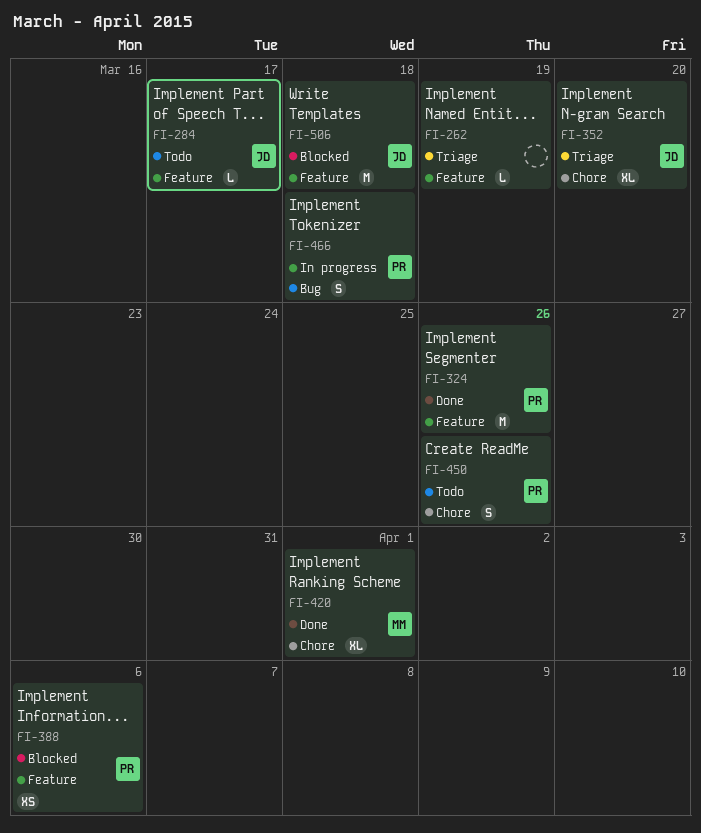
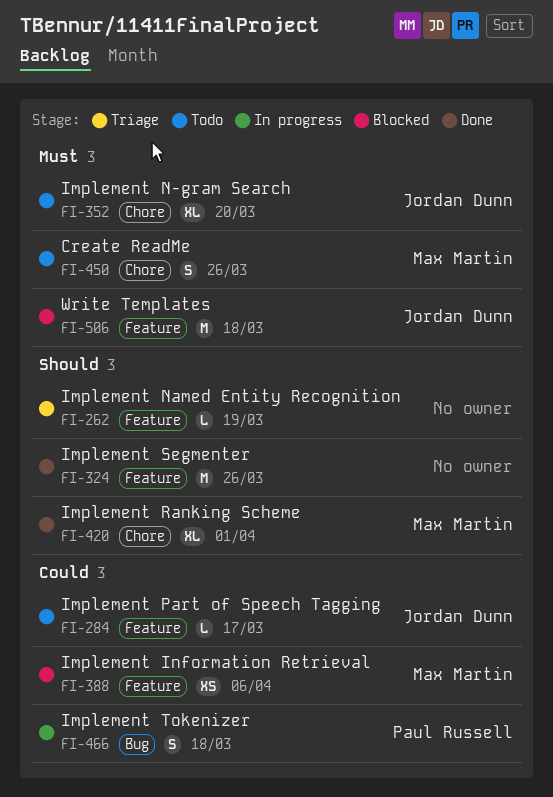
FI-324, owner: Paul Russell -> none
FI-352, status: Triage -> Todo
FI-388, owner: Paul Russell -> Max Martin
FI-450, owner: Paul Russell -> Max Martin

